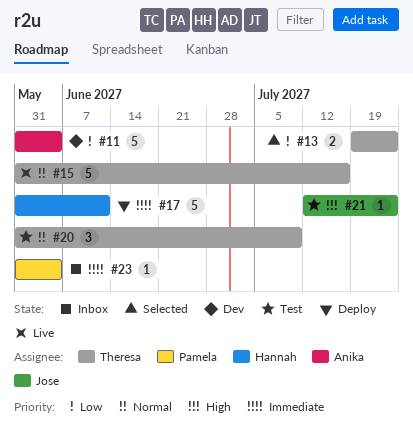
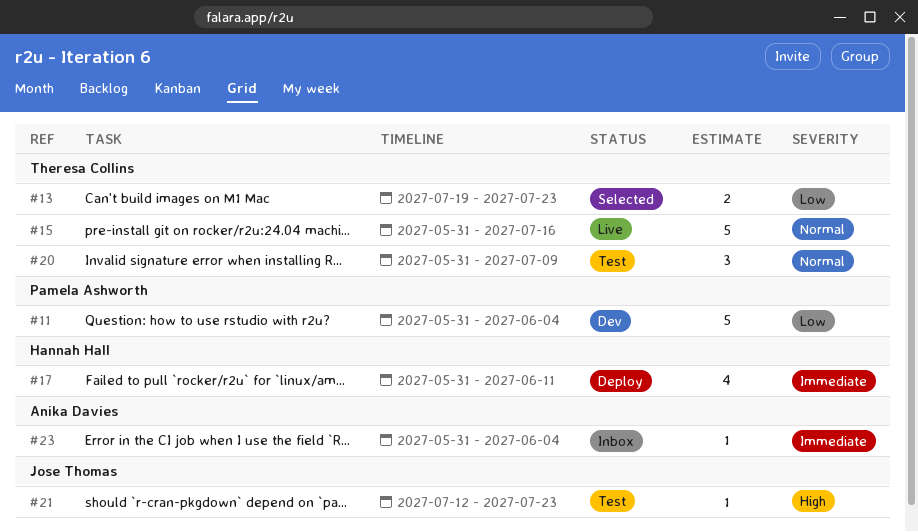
#11, owner: Anika Davies -> Pamela Ashworth
#17, estimate: 5 -> 4
#23, owner: Pamela Ashworth -> Anika Davies

